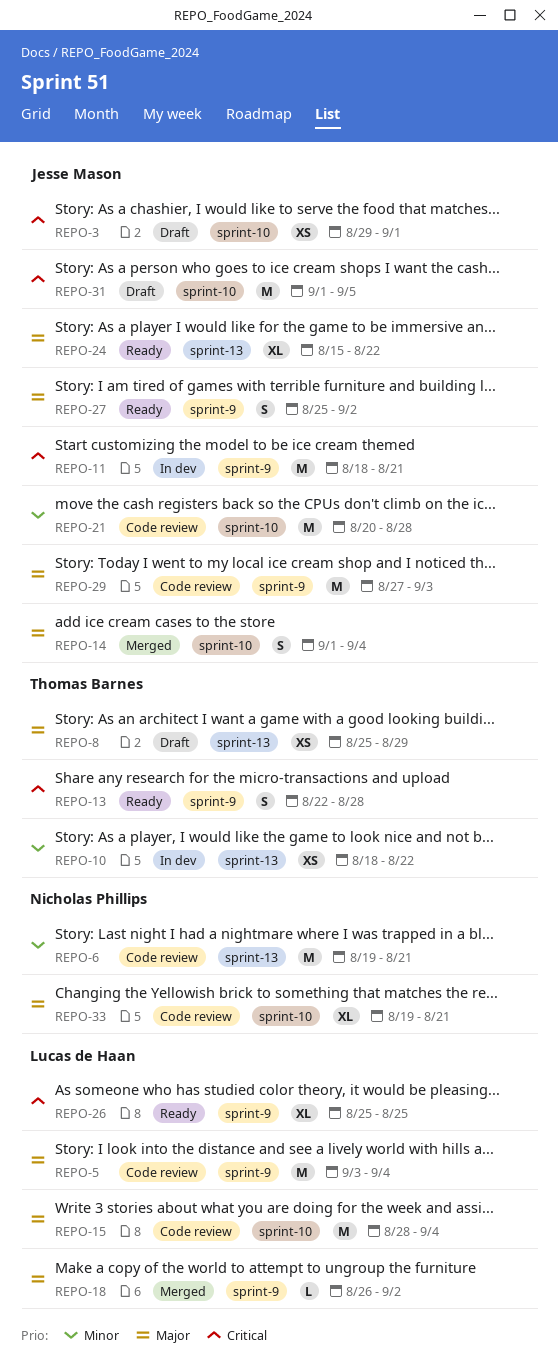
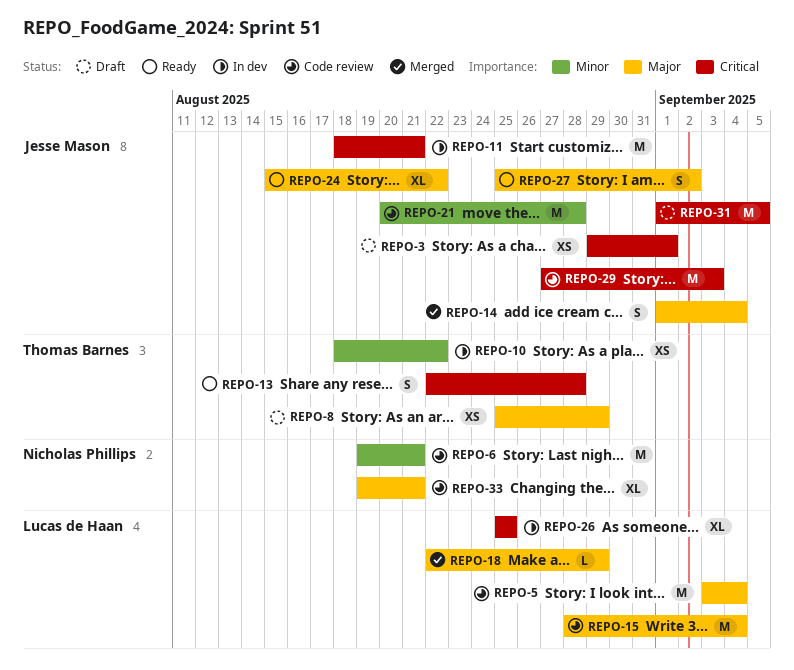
REPO-18, start: Aug 26 -> Aug 22
REPO-18, due: Sep 2 -> Aug 29
REPO-26, status: Ready -> In dev
REPO-29, priority: Major -> Critical

